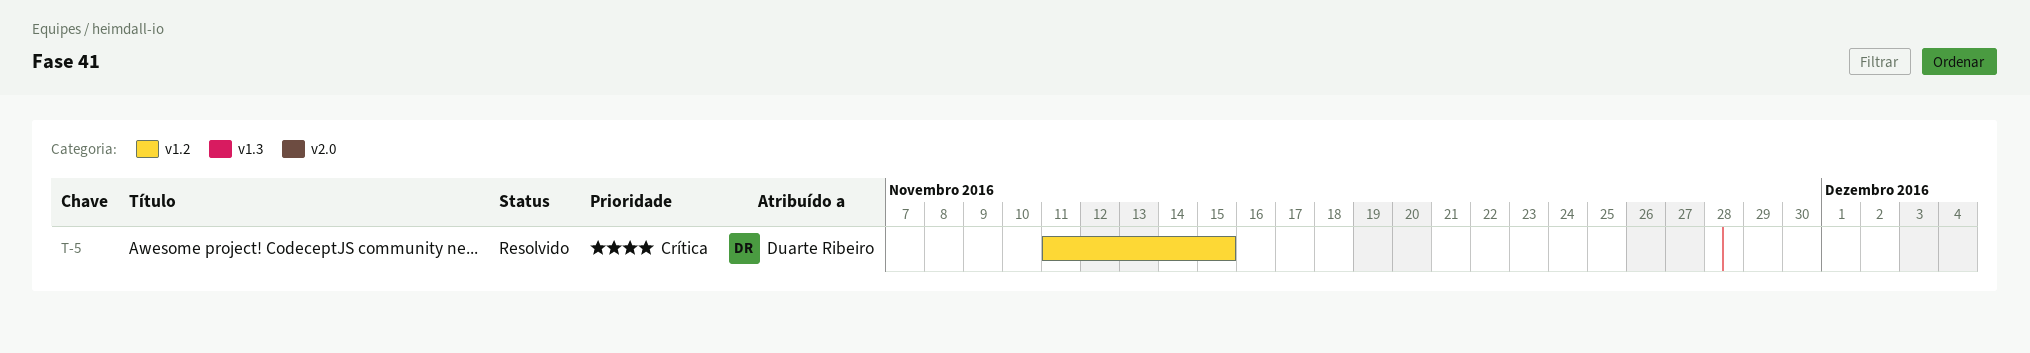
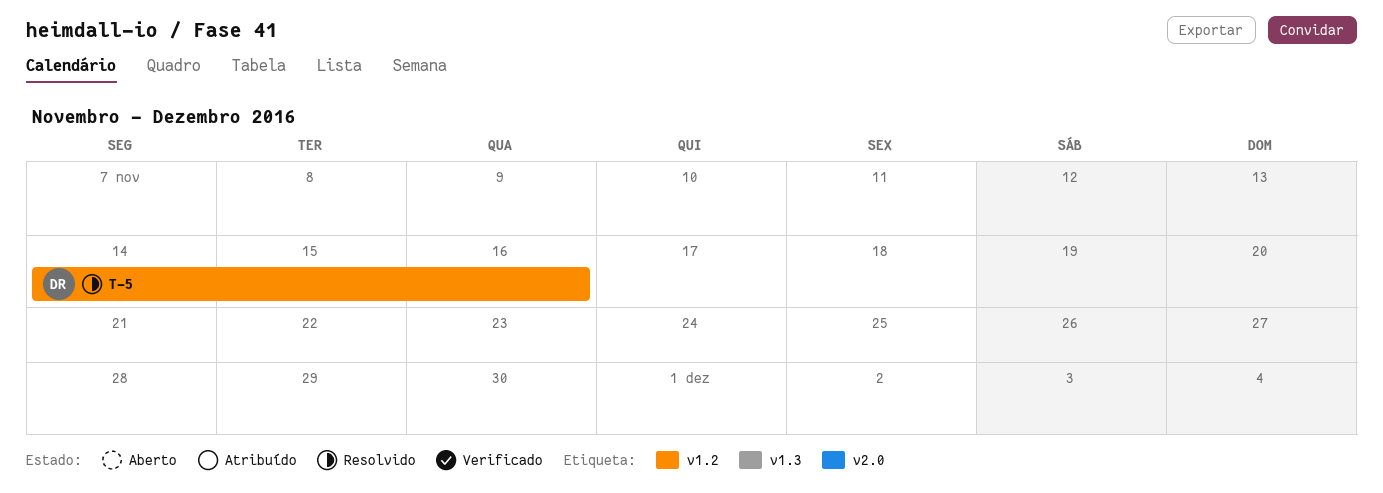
T-5, start: Nov 11 -> Nov 14
T-5, due: Nov 15 -> Nov 16

